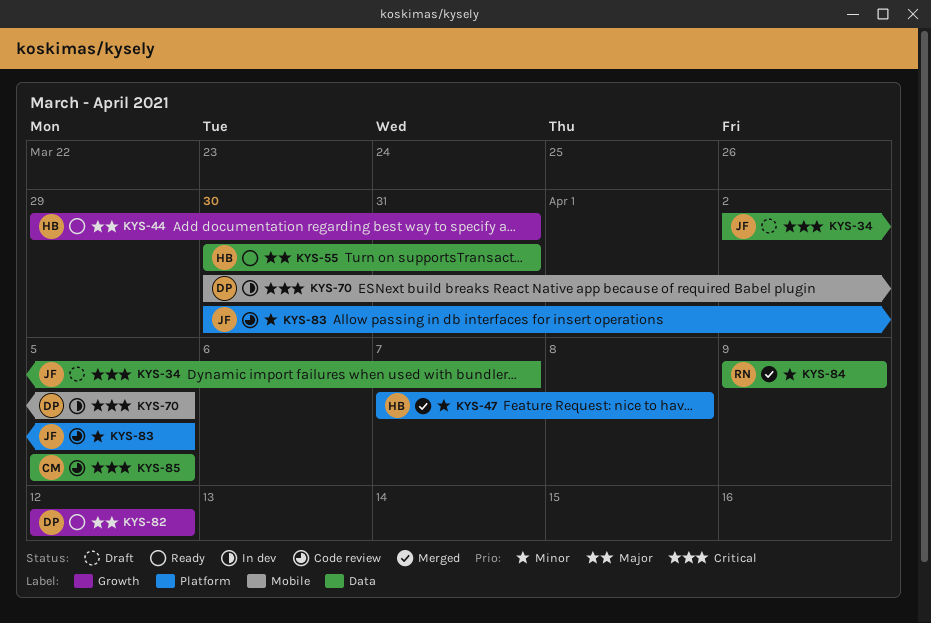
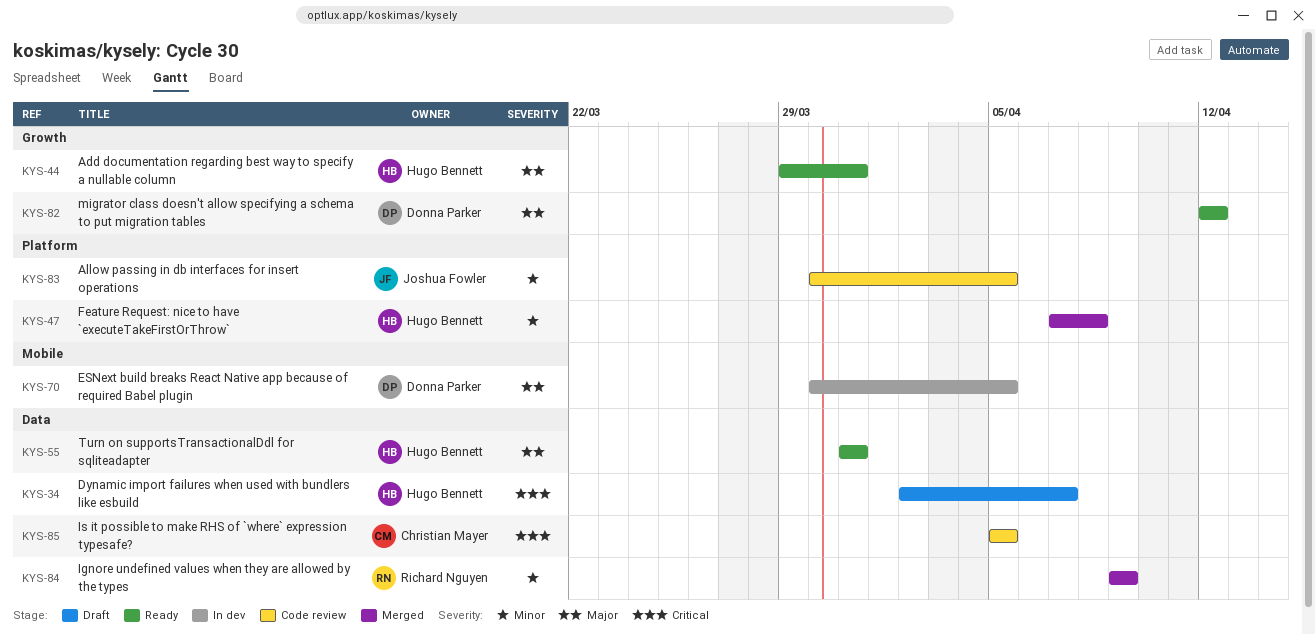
KYS-34, owner: Joshua Fowler -> Hugo Bennett
KYS-55, start: Mar 30 -> Mar 31
KYS-70, priority: Critical -> Major

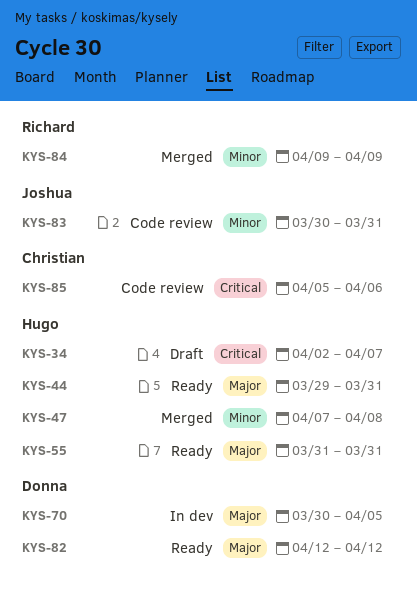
KYS-83, due: Apr 5 -> Mar 31
KYS-85, due: Apr 5 -> Apr 6

